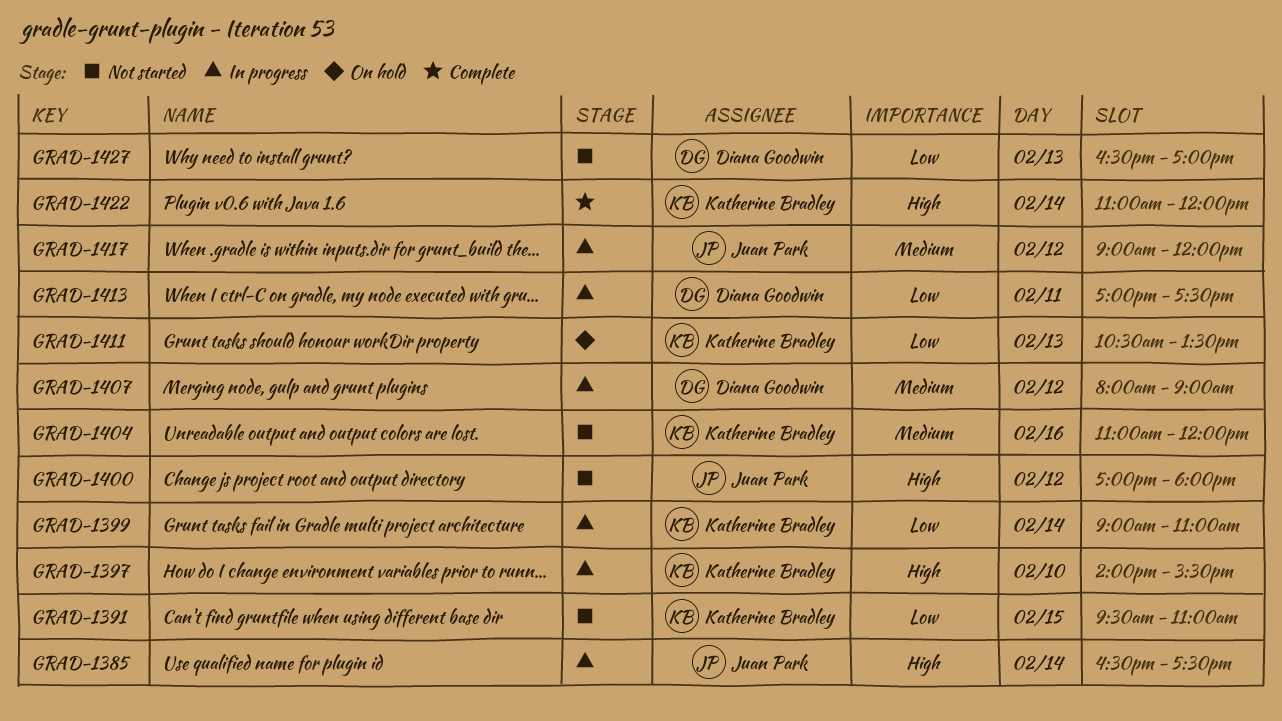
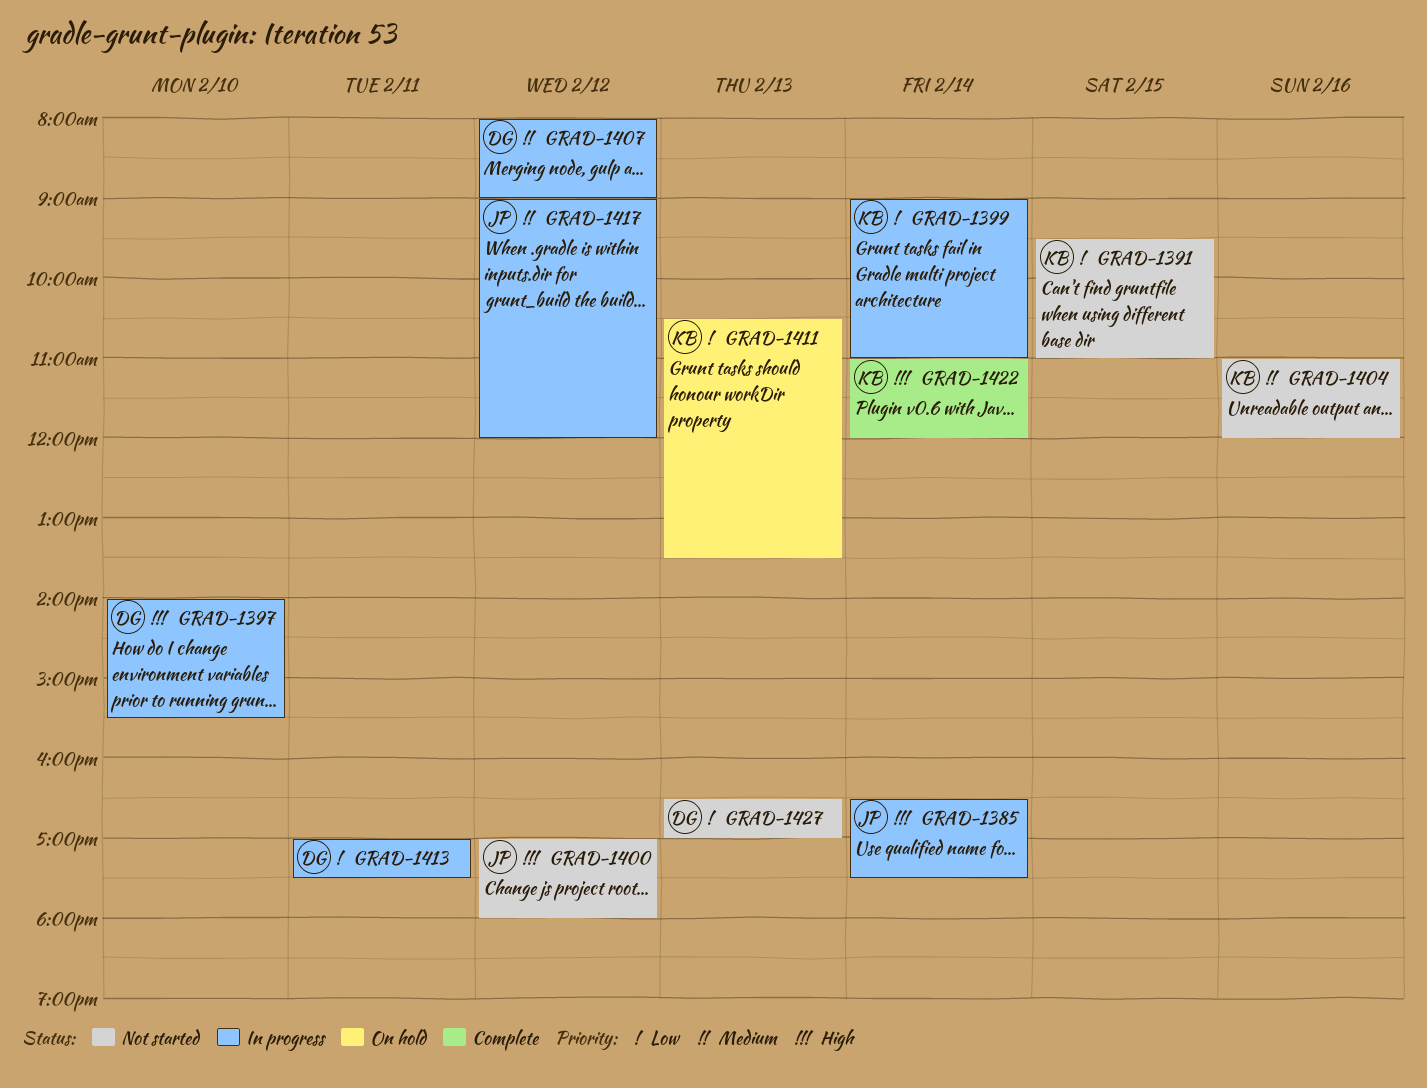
GRAD-1397, owner: Katherine Bradley -> Diana Goodwin

